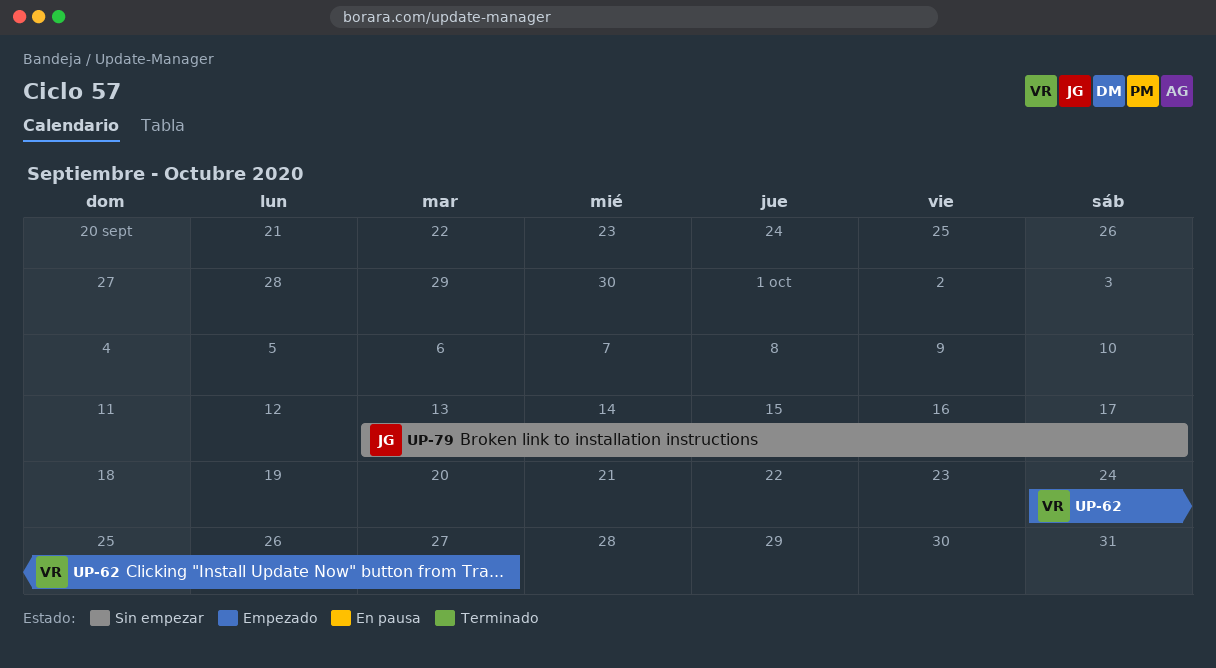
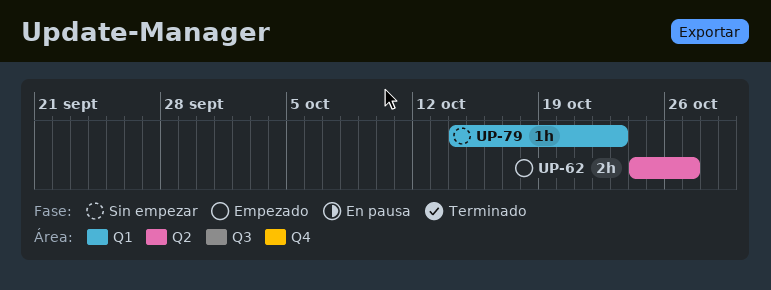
UP-79, start: Oct 13 -> Oct 14
UP-79, due: Oct 17 -> Oct 23

